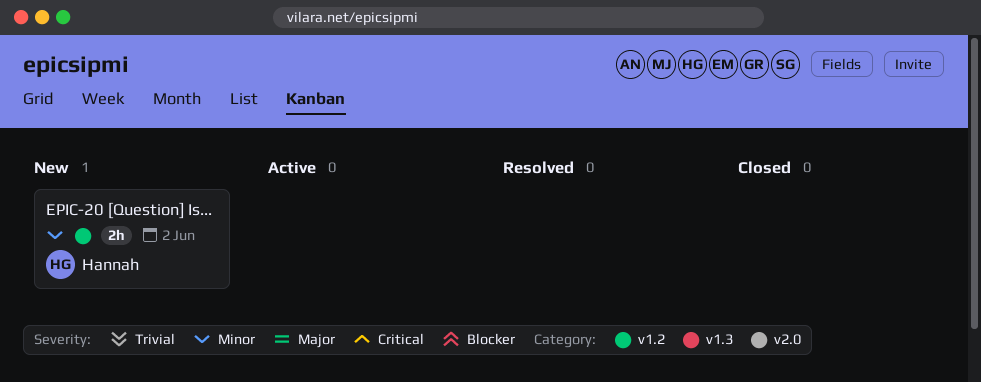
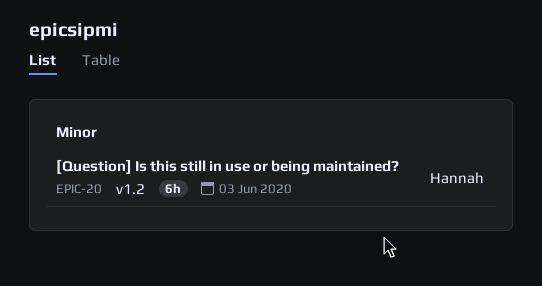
EPIC-20, estimate: 2h -> 6h
EPIC-20, due: Jun 2 -> Jun 3

